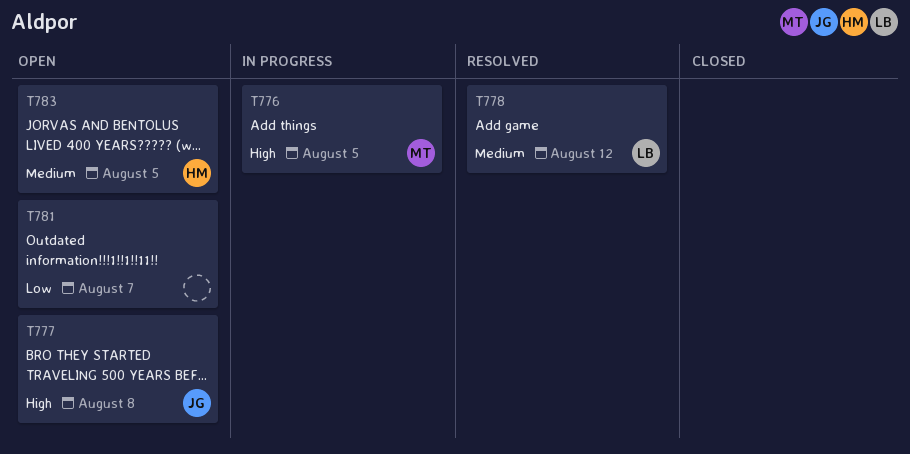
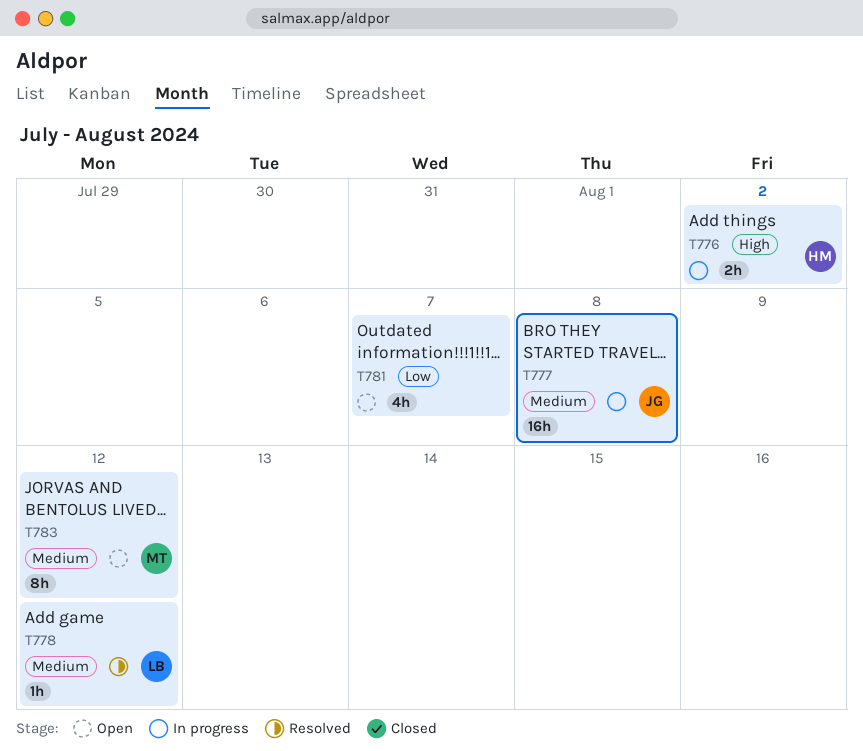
T776, owner: MT -> HM
T776, due: Aug 5 -> Aug 2
T777, status: Open -> In progress
T777, priority: High -> Medium
T783, owner: HM -> MT
T783, due: Aug 5 -> Aug 12

